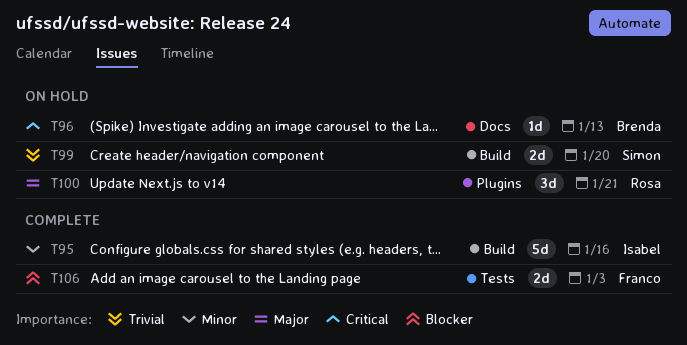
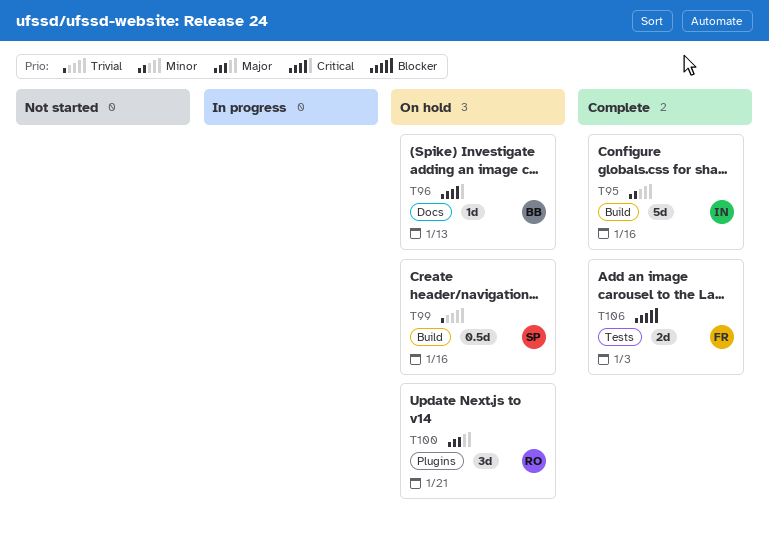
T99, estimate: 2d -> 0.5d
T99, due: Jan 20 -> Jan 16

